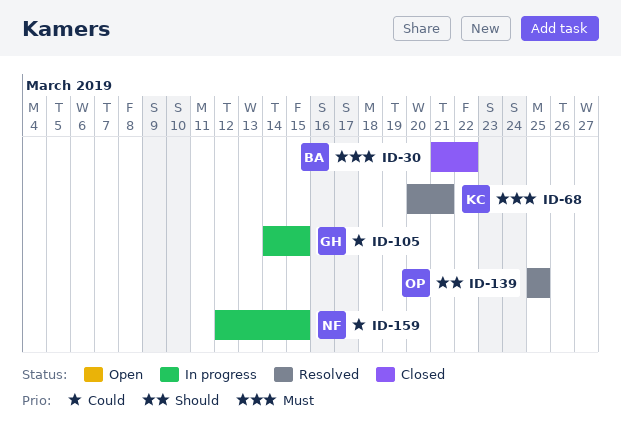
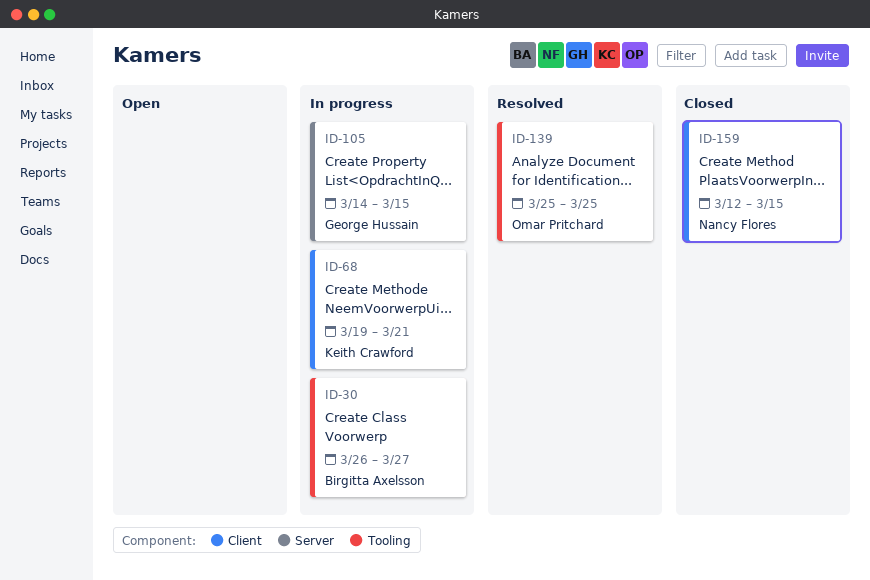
ID-30, status: Closed -> In progress
ID-30, start: Mar 21 -> Mar 26
ID-30, due: Mar 22 -> Mar 27
ID-68, status: Resolved -> In progress
ID-68, start: Mar 20 -> Mar 19
ID-159, status: In progress -> Closed

